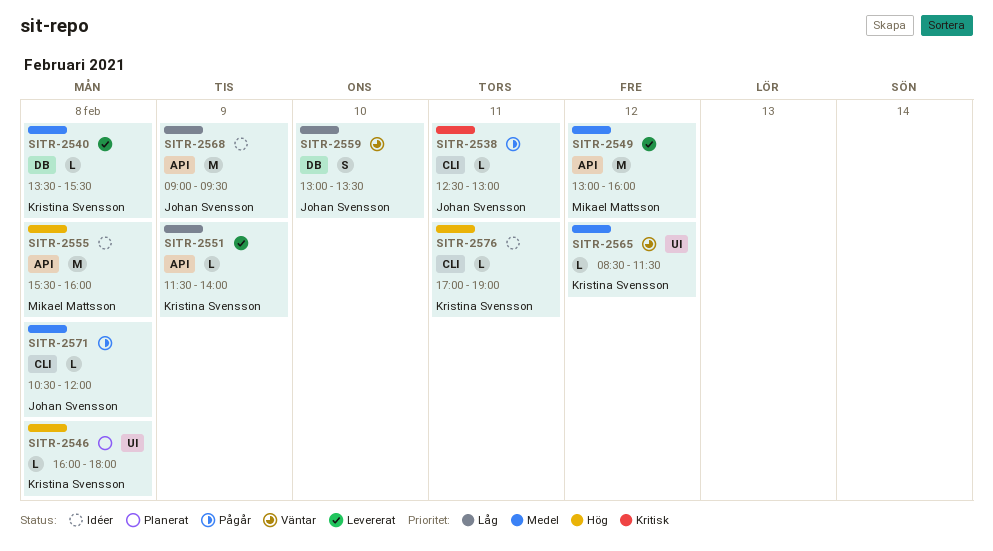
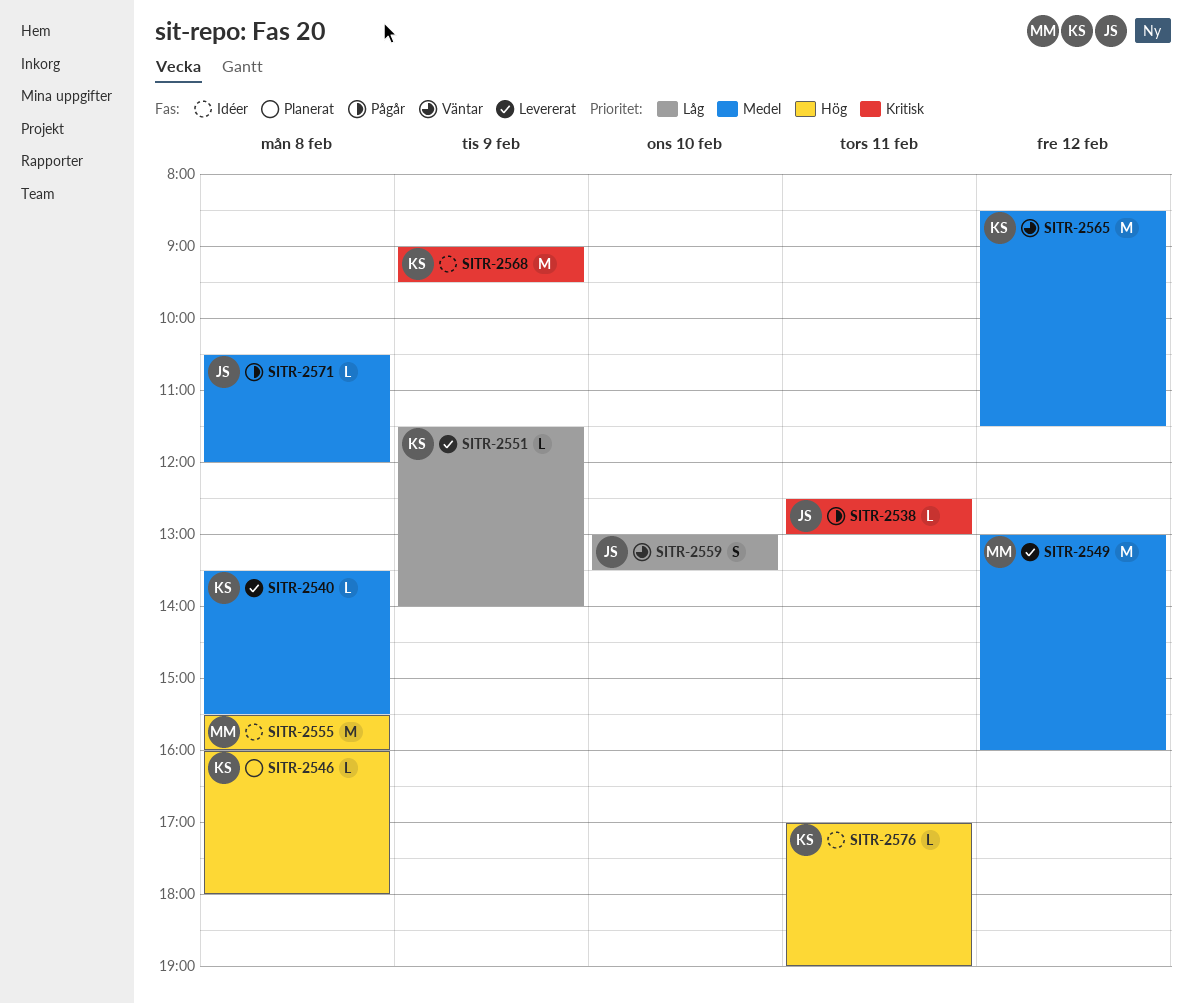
SITR-2565, estimate: L -> M
SITR-2568, owner: Johan Svensson -> Kristina Svensson
SITR-2568, priority: Låg -> Kritisk

